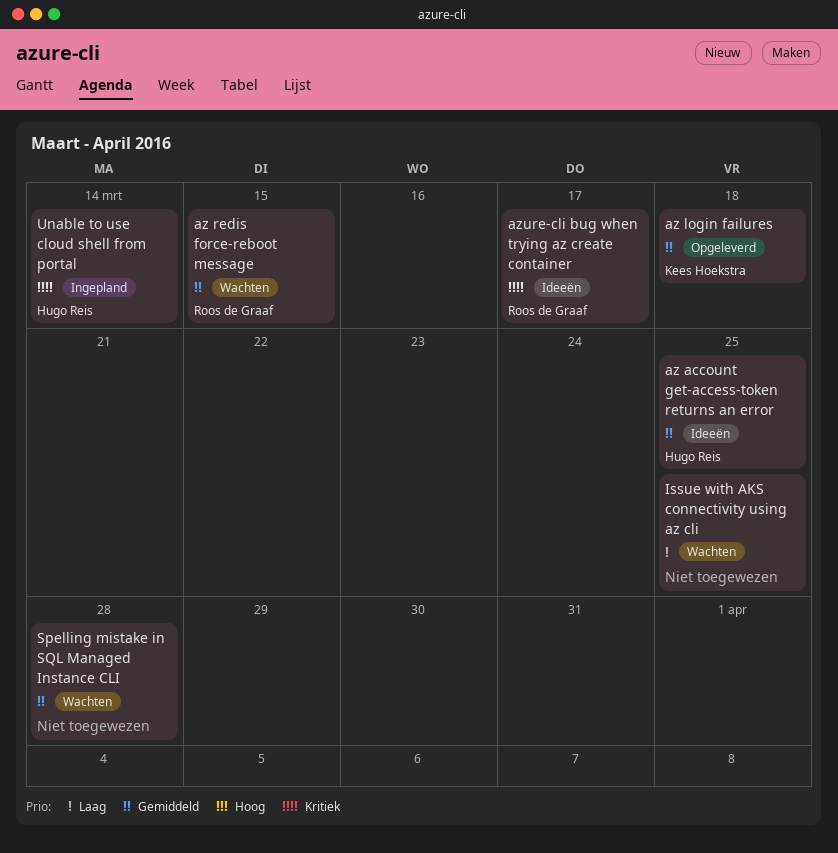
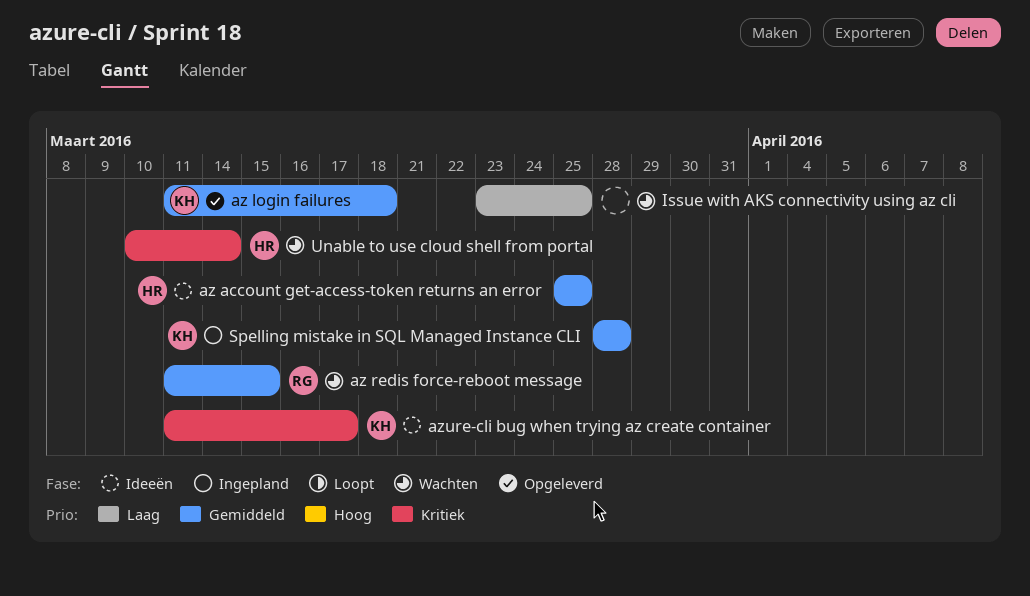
azure-cli bug when trying az create container, owner: Roos de Graaf -> Kees Hoekstra
Spelling mistake in SQL Managed Instance CLI, status: Wachten -> Ingepland
Spelling mistake in SQL Managed Instance CLI, owner: none -> Kees Hoekstra
Unable to use cloud shell from portal, status: Ingepland -> Wachten

